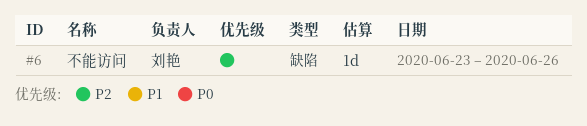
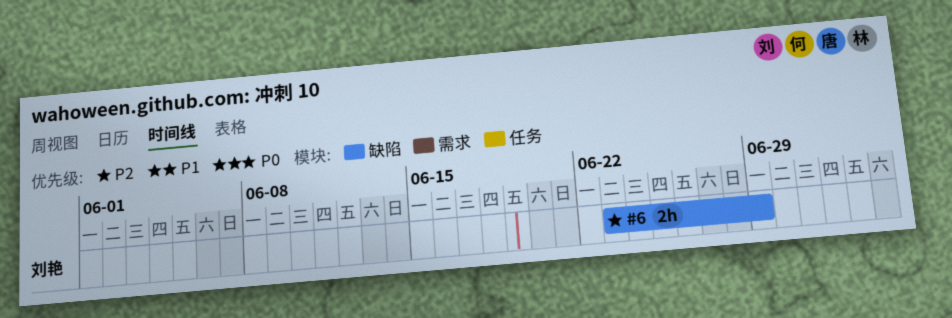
#6, estimate: 1d -> 2h
#6, due: Jun 26 -> Jun 29

